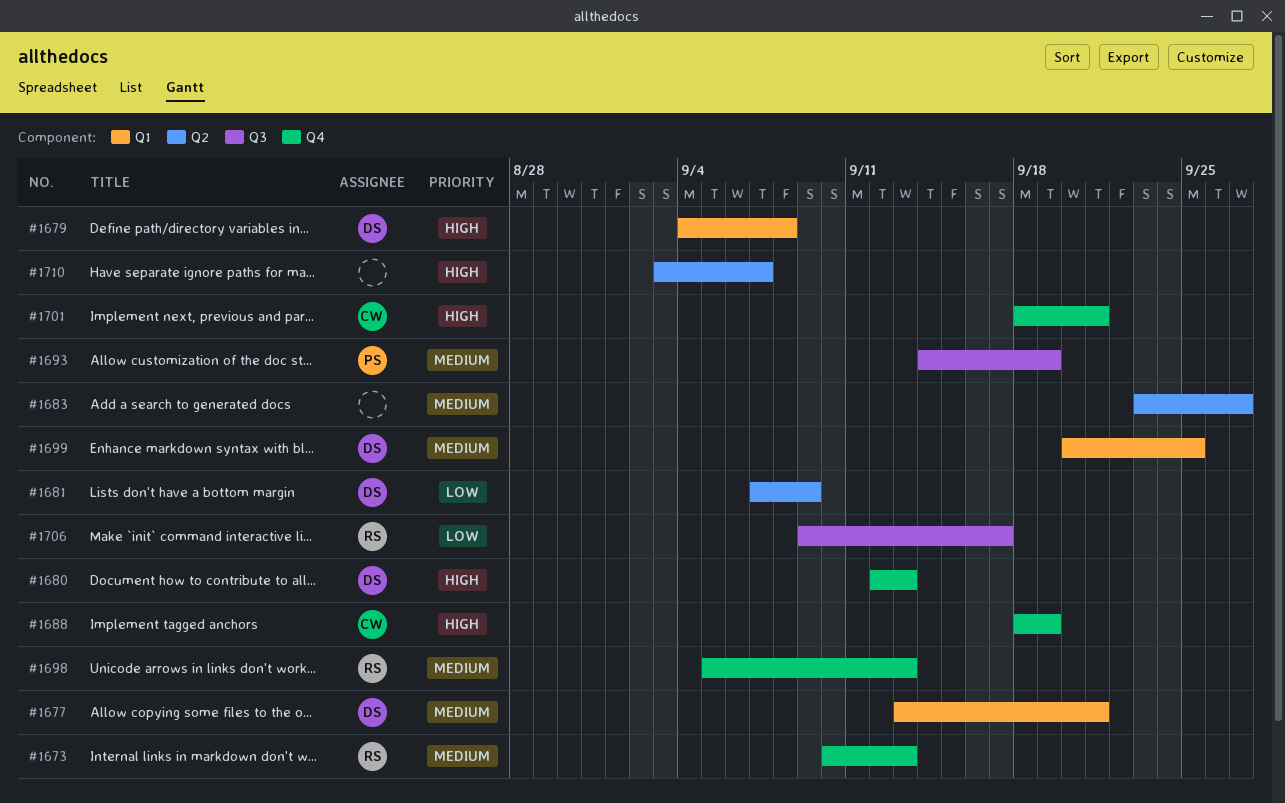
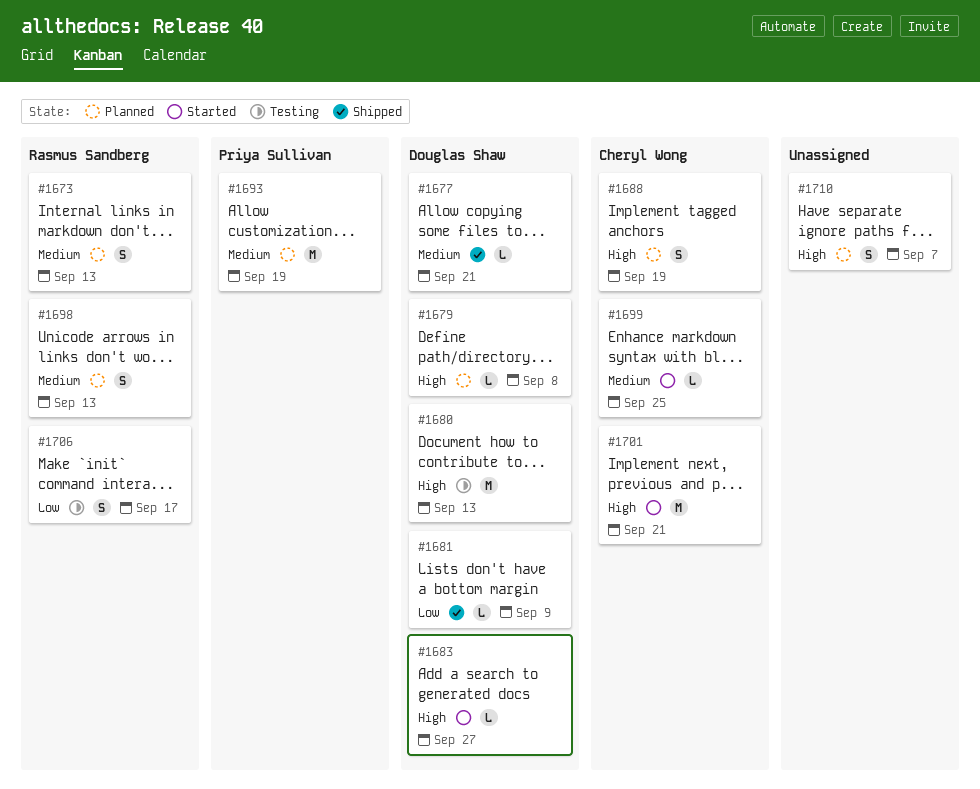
#1683, owner: none -> Douglas Shaw
#1683, priority: Medium -> High
#1699, owner: Douglas Shaw -> Cheryl Wong

